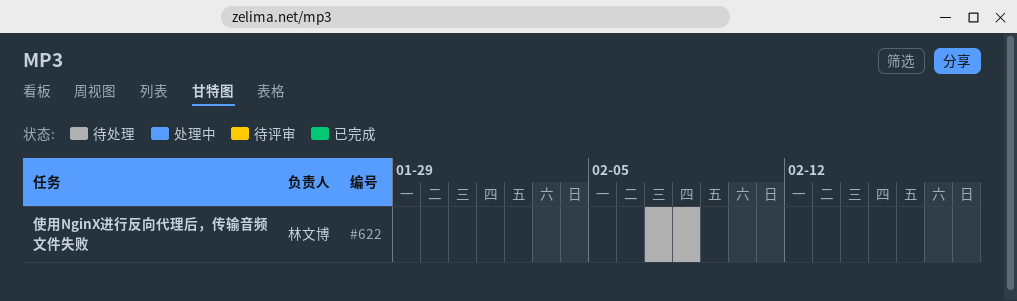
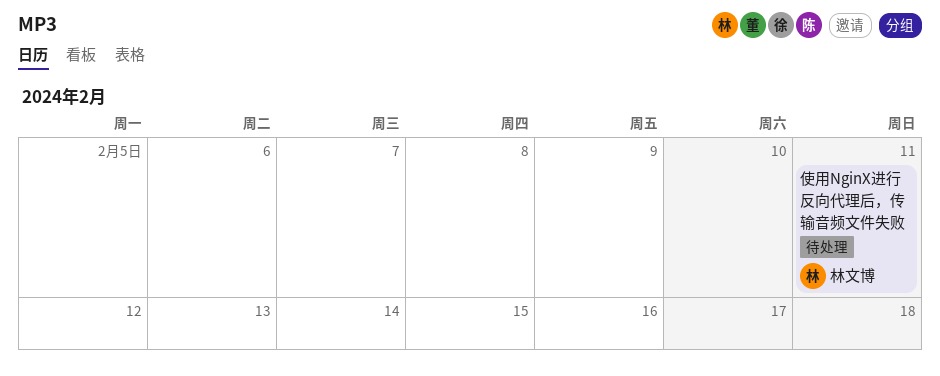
使用NginX进行反向代理后，传输音频文件失败, due: Feb 8 -> Feb 11

